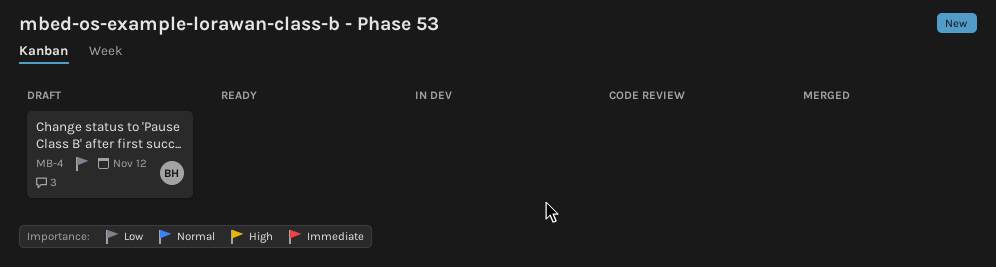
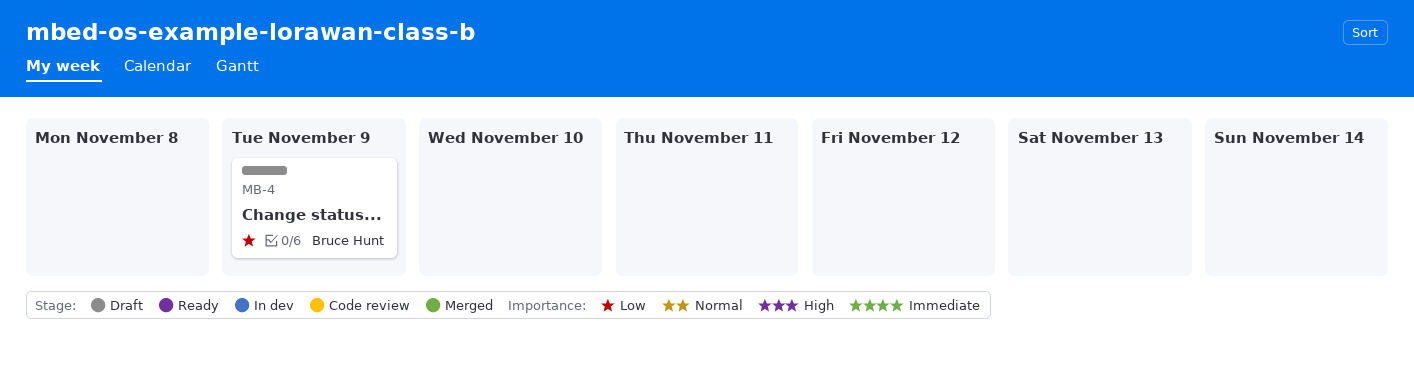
MB-4, due: Nov 12 -> Nov 9

